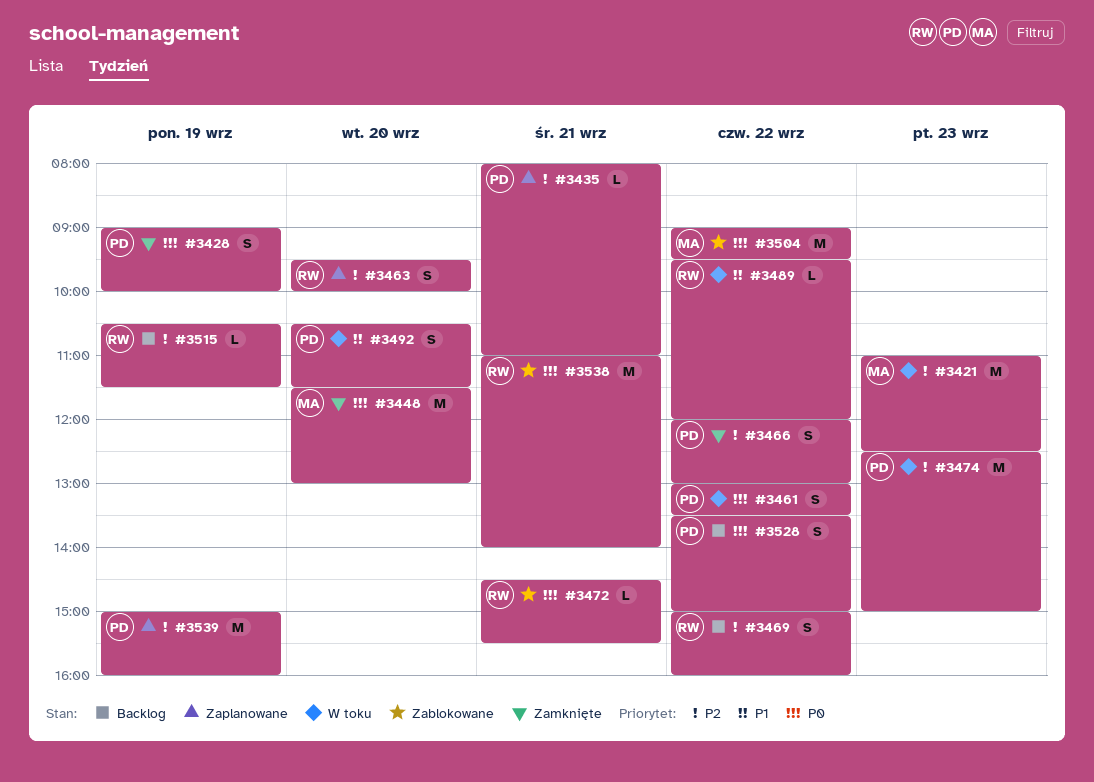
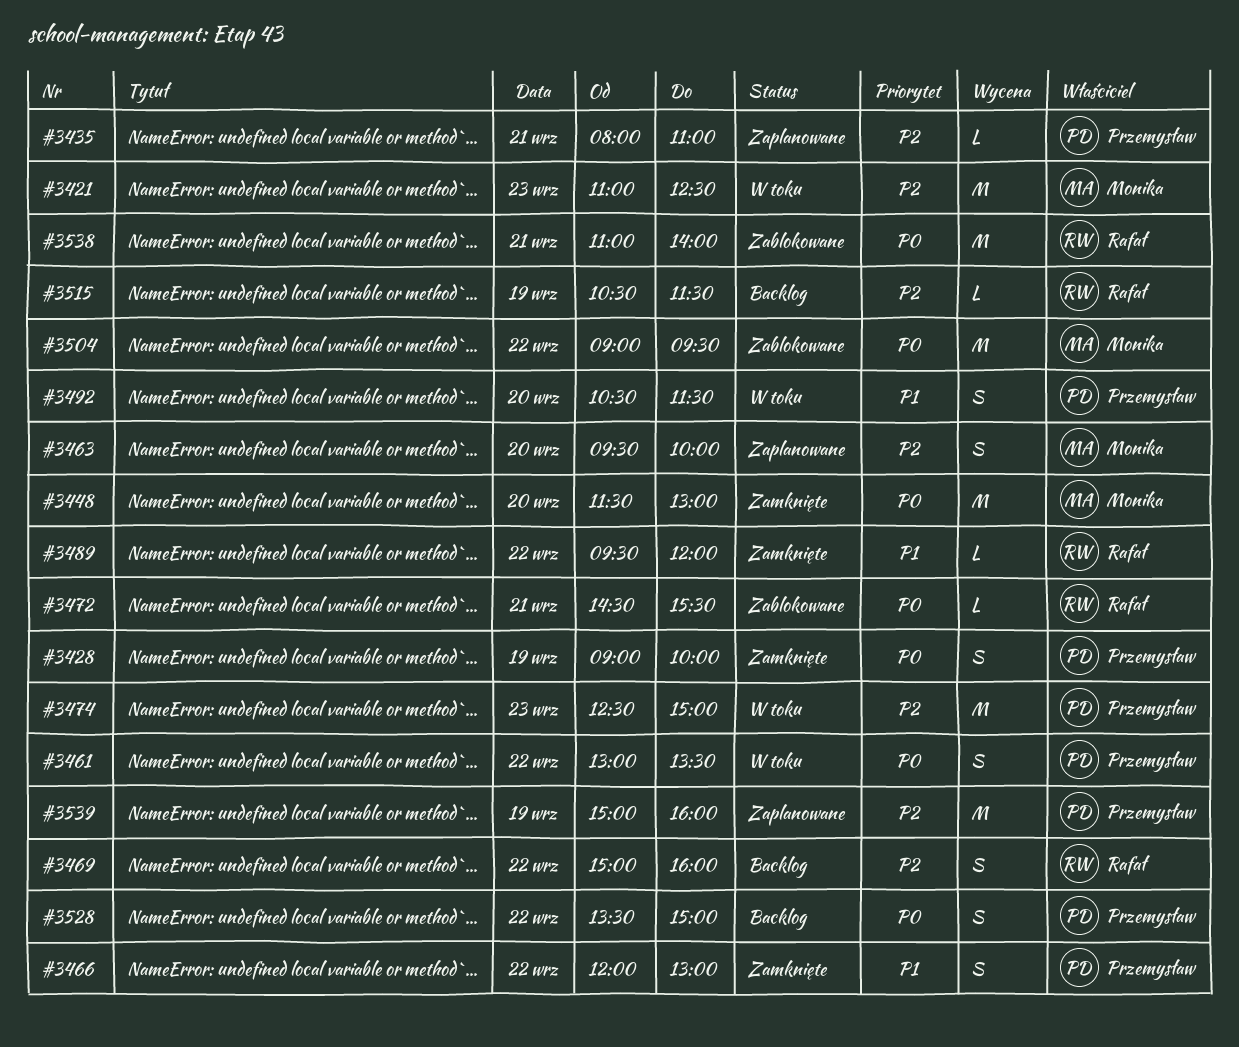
#3463, owner: Rafał -> Monika
#3466, priority: P2 -> P1
#3489, status: W toku -> Zamknięte

